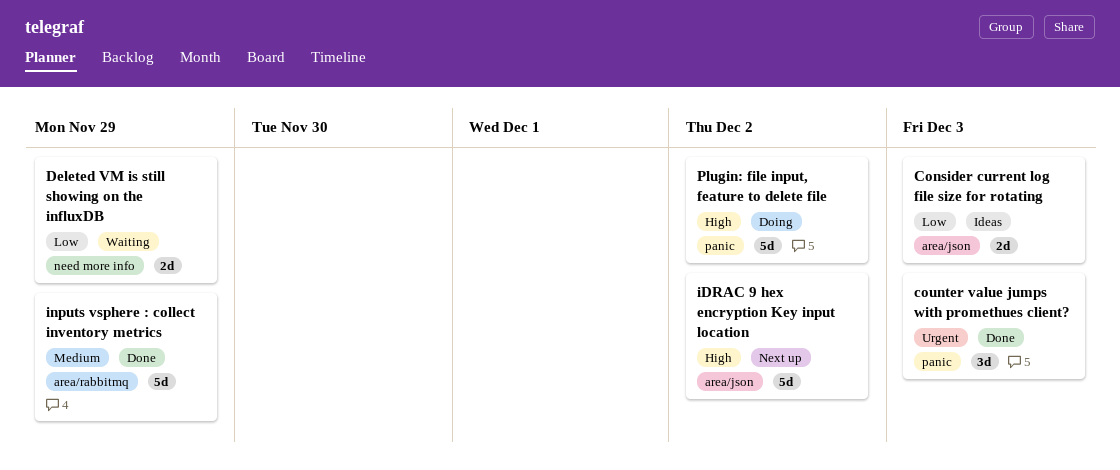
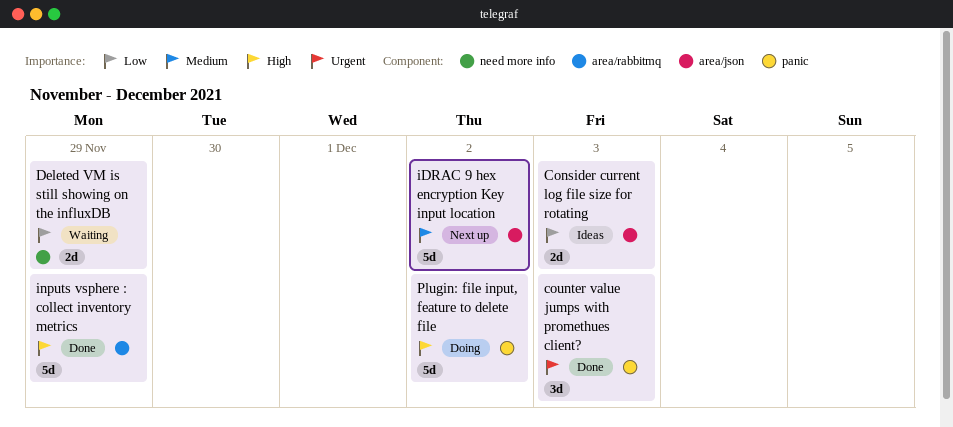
iDRAC 9 hex encryption Key input location, priority: High -> Medium
inputs vsphere : collect inventory metrics, priority: Medium -> High

